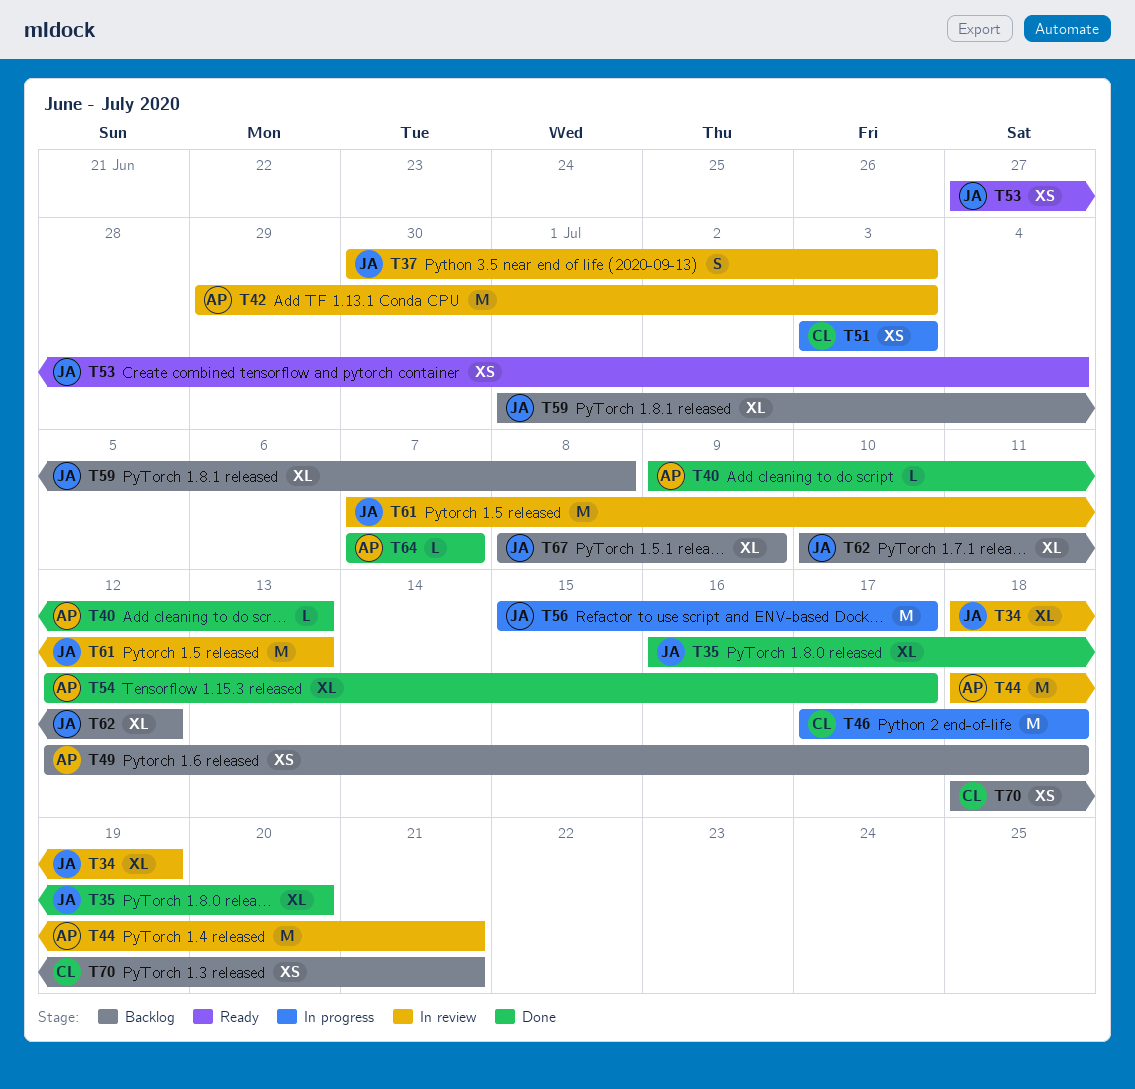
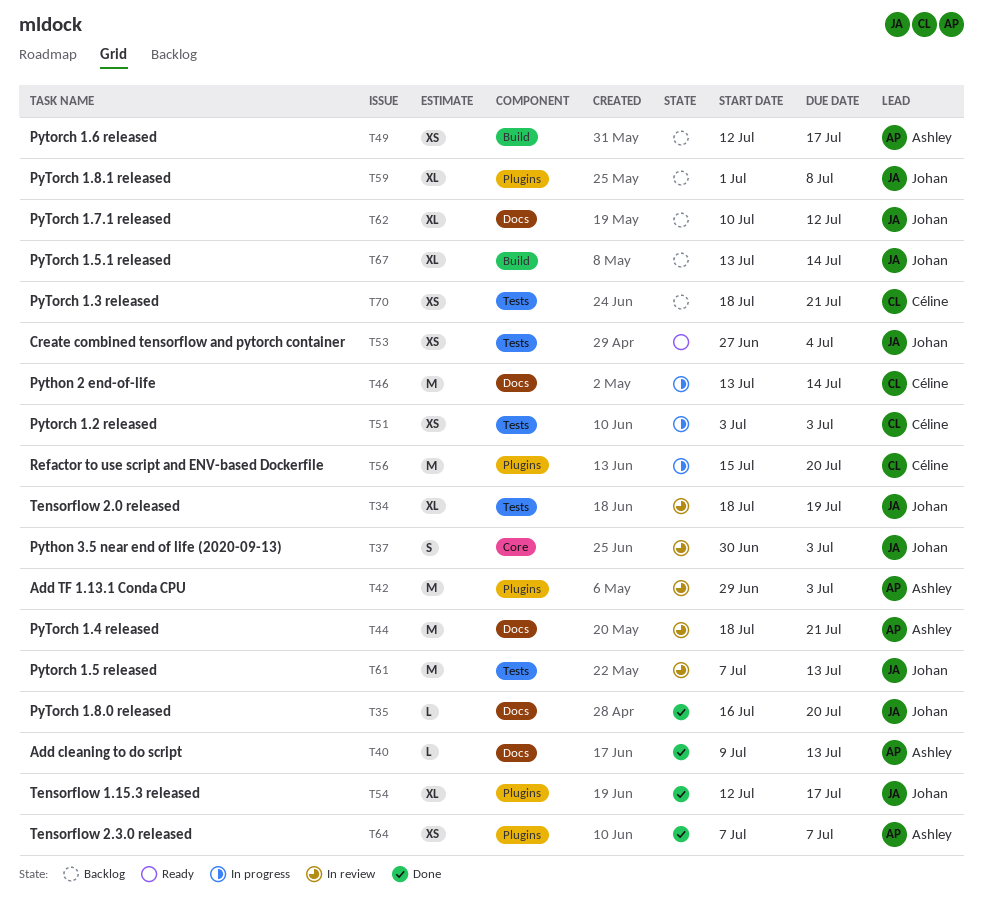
T35, estimate: XL -> L
T46, start: Jul 17 -> Jul 13
T46, due: Jul 18 -> Jul 14
T49, due: Jul 18 -> Jul 17
T54, owner: Ashley -> Johan
T56, owner: Johan -> Céline
T56, due: Jul 17 -> Jul 20
T64, estimate: L -> XS
T67, start: Jul 8 -> Jul 13
T67, due: Jul 9 -> Jul 14

